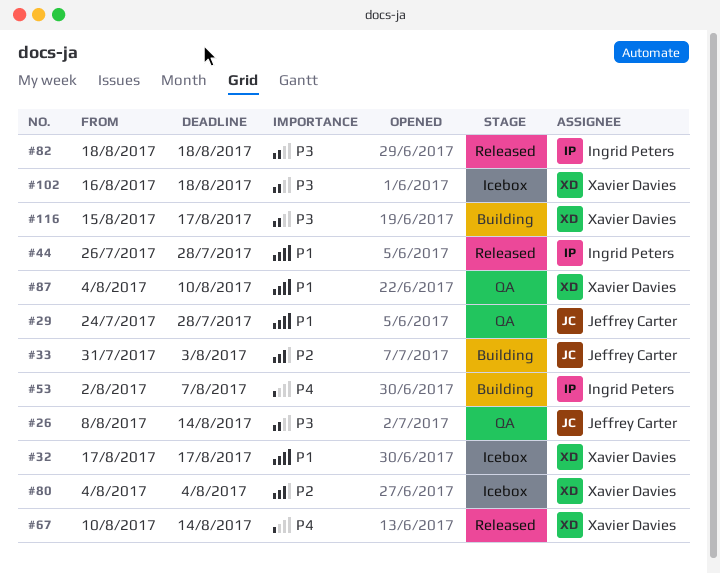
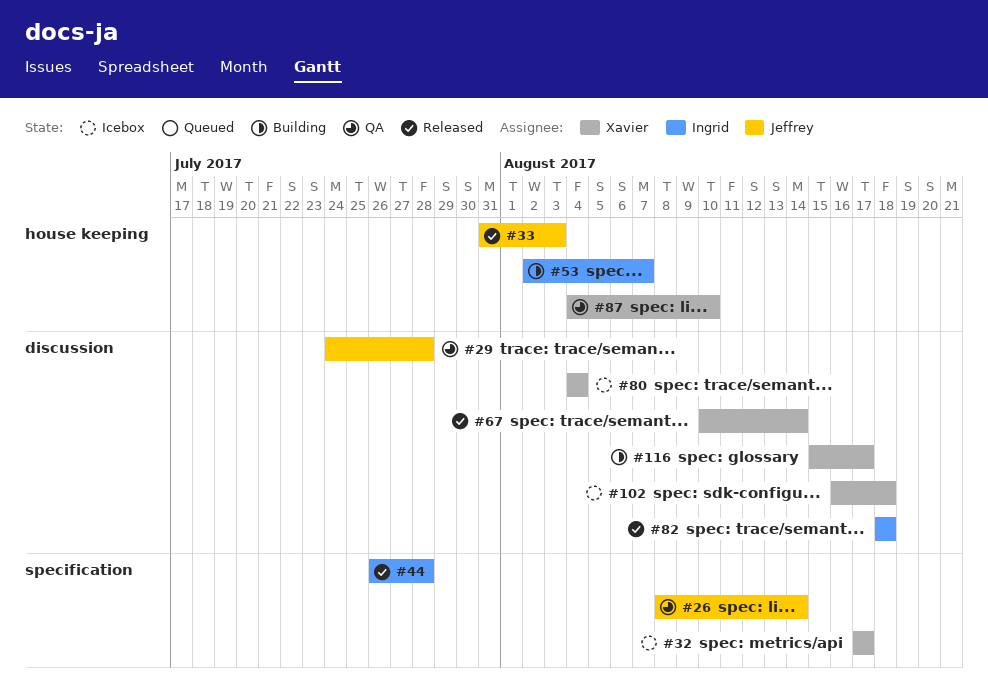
#33, status: Building -> Released

